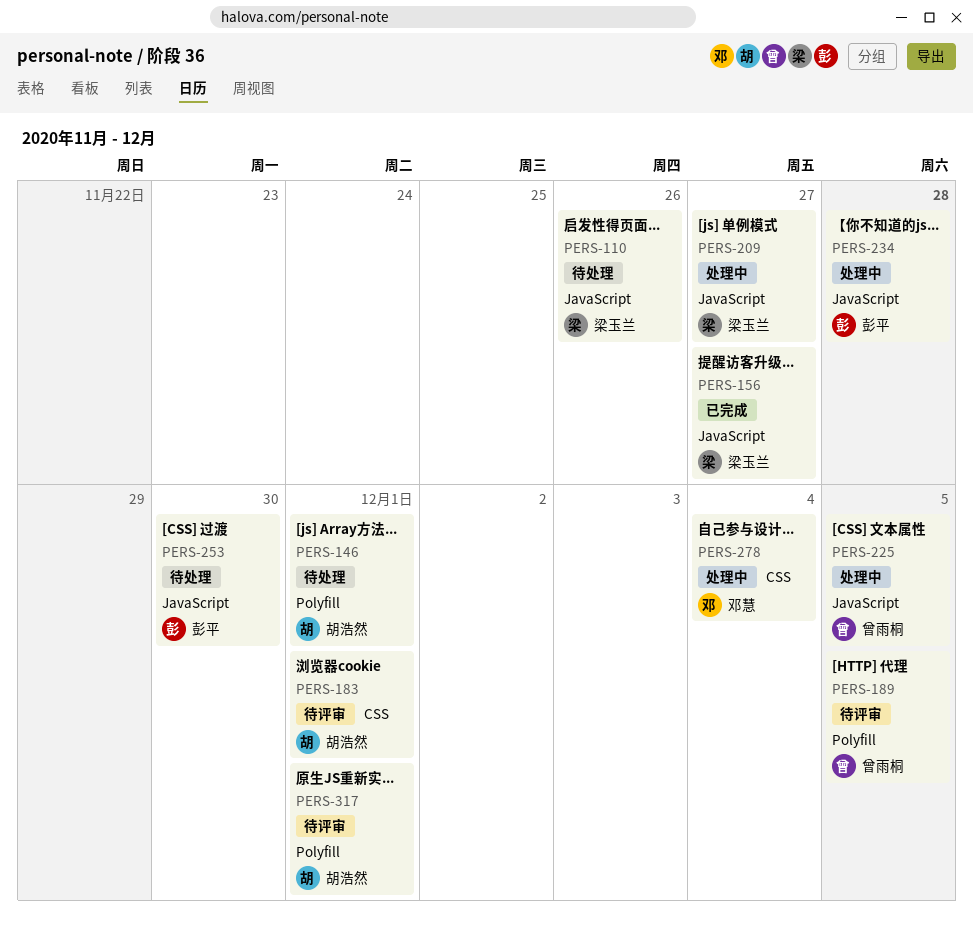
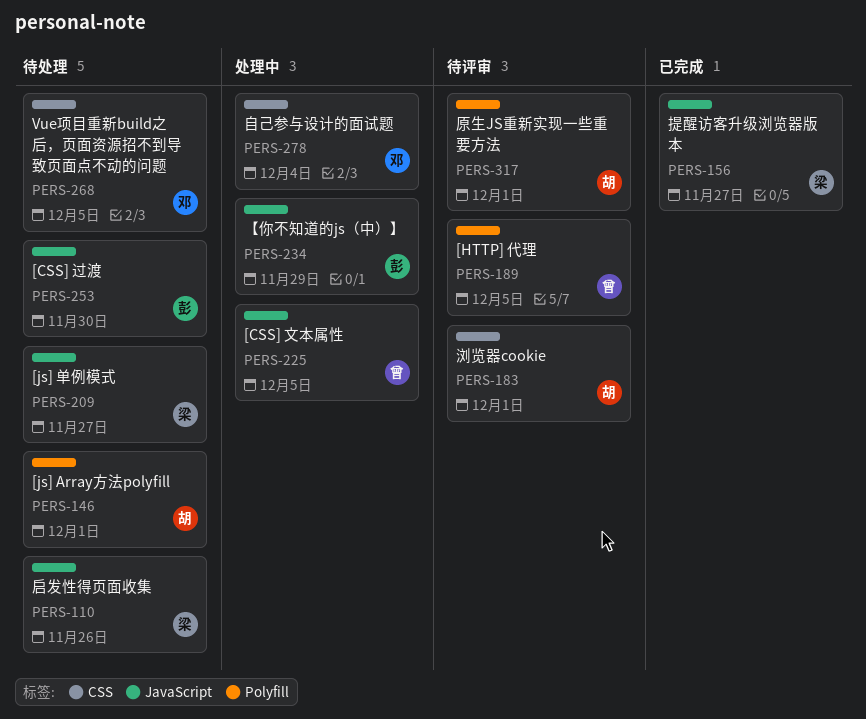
PERS-209, status: 处理中 -> 待处理
PERS-234, due: Nov 28 -> Nov 29
PERS-268: none -> present

